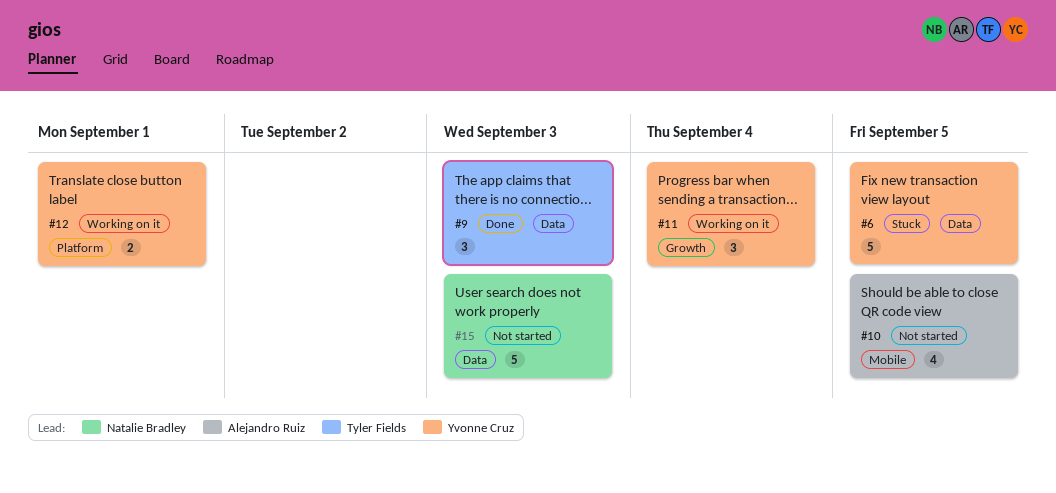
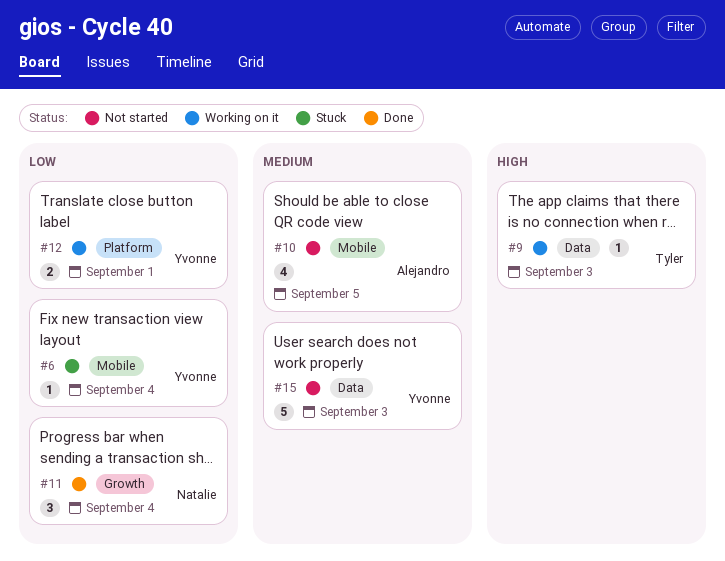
#6, label: Data -> Mobile
#6, estimate: 5 -> 1
#6, due: Sep 5 -> Sep 4
#9, status: Done -> Working on it
#9, estimate: 3 -> 1
#11, status: Working on it -> Done
#11, owner: Yvonne Cruz -> Natalie Bradley
#15, owner: Natalie Bradley -> Yvonne Cruz

